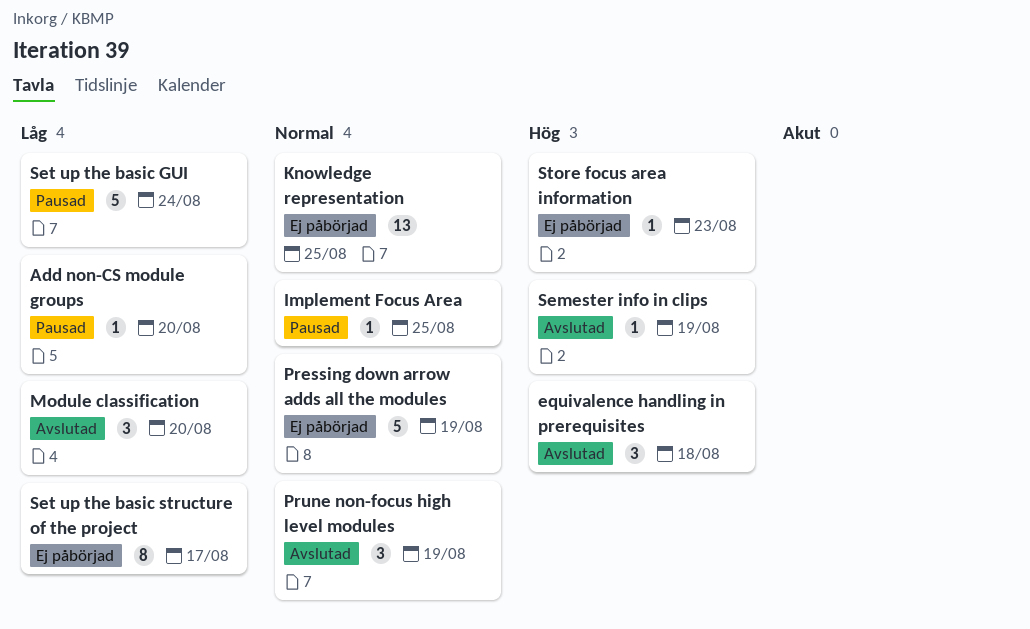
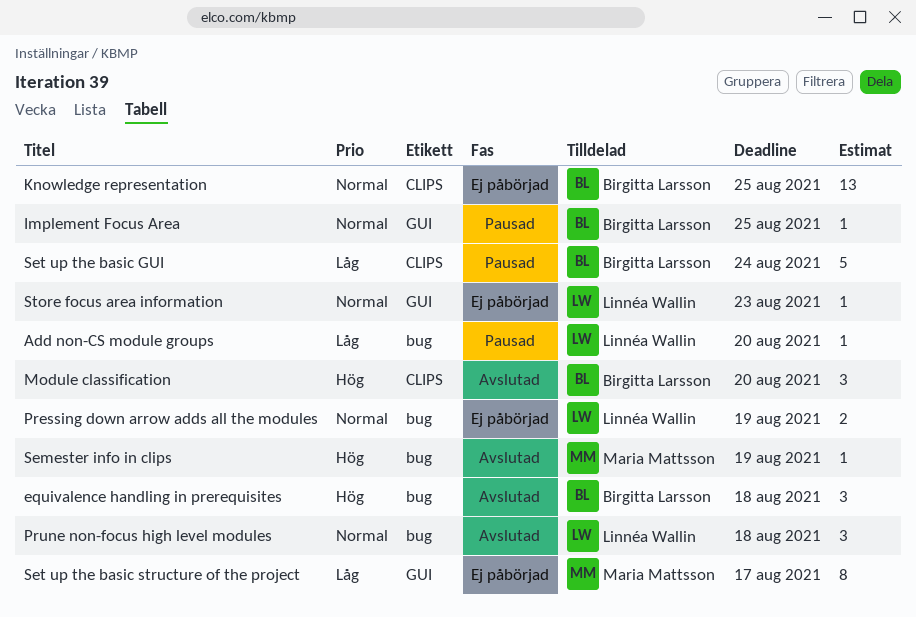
Module classification, priority: Låg -> Hög
Pressing down arrow adds all the modules, estimate: 5 -> 2
Prune non-focus high level modules, due: Aug 19 -> Aug 18
Store focus area information, priority: Hög -> Normal

